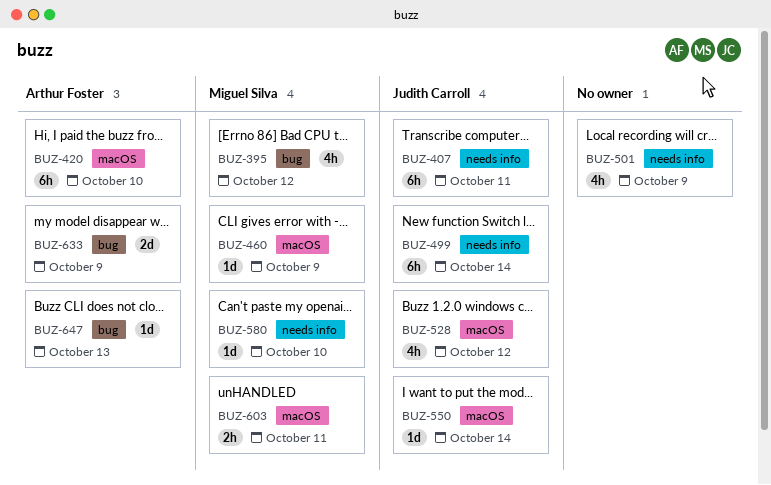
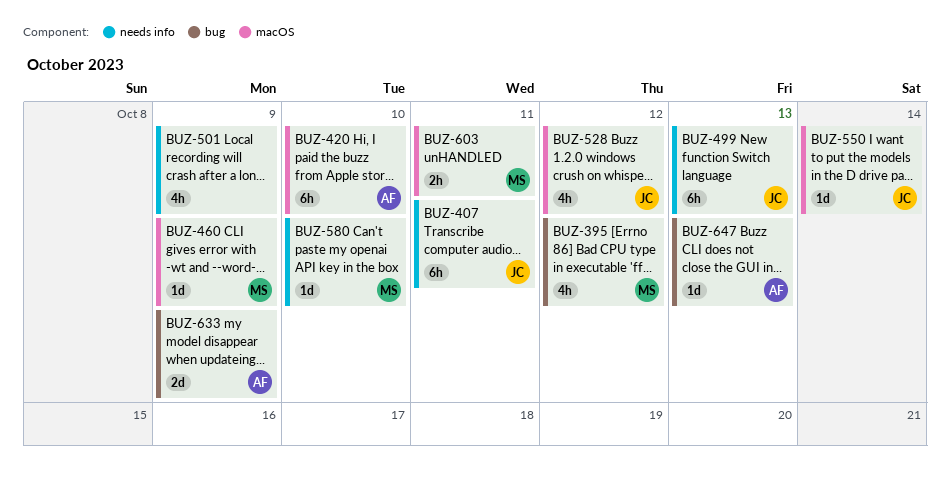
BUZ-499, due: Oct 14 -> Oct 13

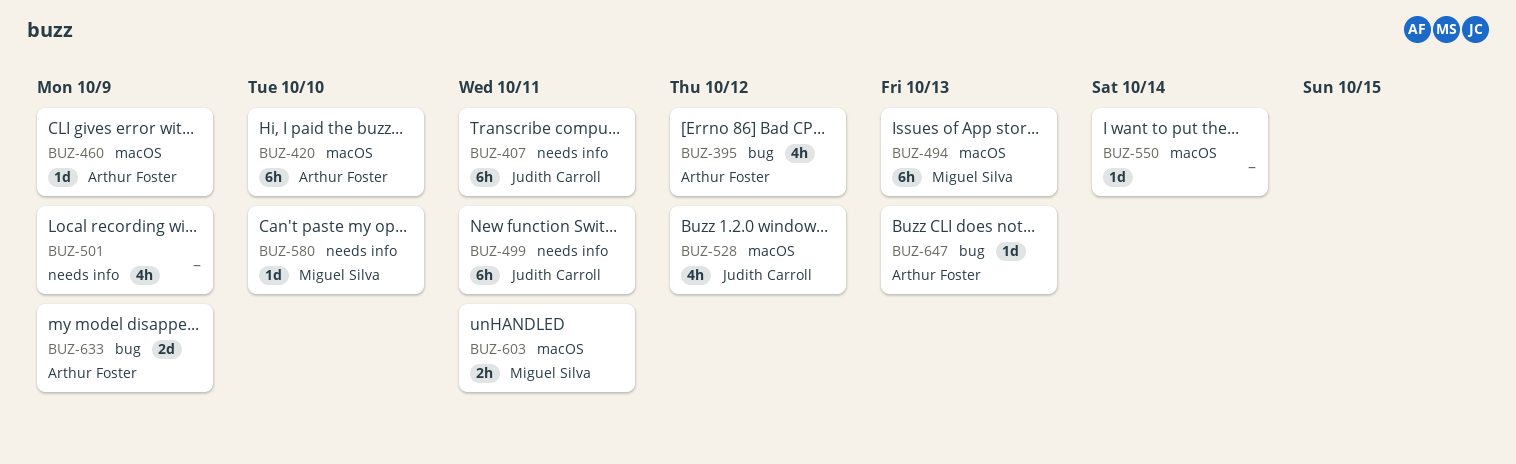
BUZ-395, owner: Miguel Silva -> Arthur Foster
BUZ-460, owner: Miguel Silva -> Arthur Foster
BUZ-494: none -> present
BUZ-499, due: Oct 13 -> Oct 11
BUZ-550, owner: Judith Carroll -> none

